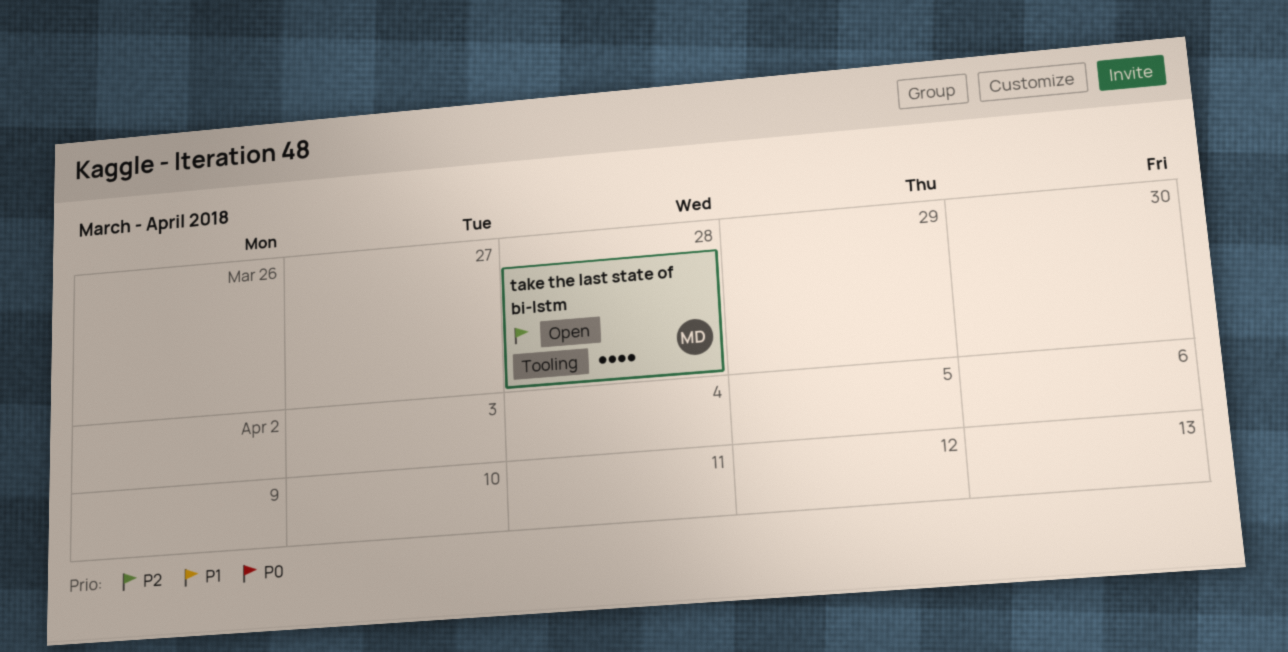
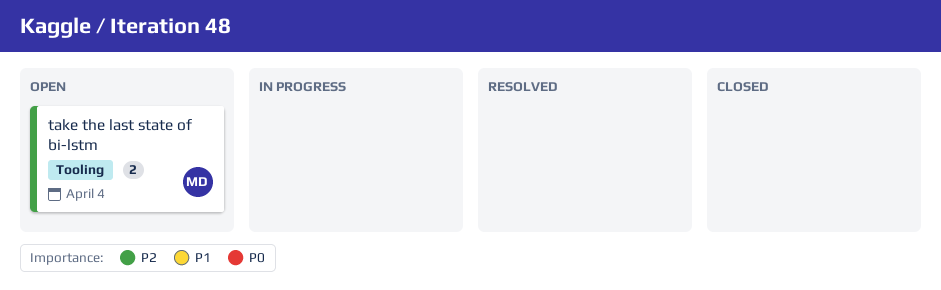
take the last state of bi-lstm, estimate: 4 -> 2
take the last state of bi-lstm, due: Mar 28 -> Apr 4

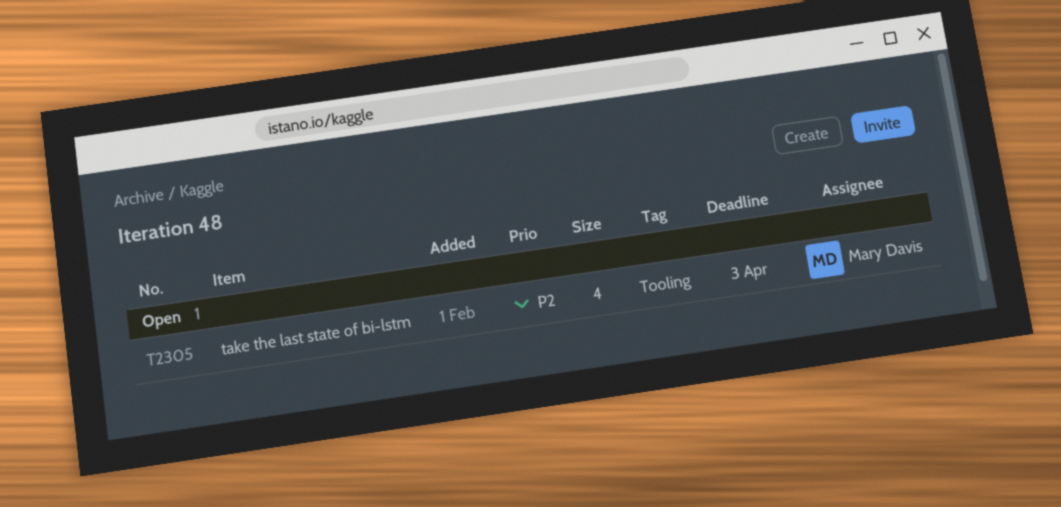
take the last state of bi-lstm, estimate: 2 -> 4
take the last state of bi-lstm, due: Apr 4 -> Apr 3

